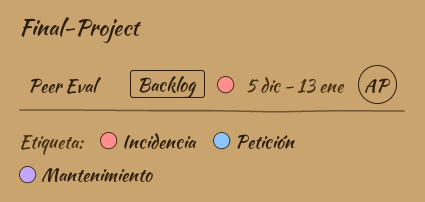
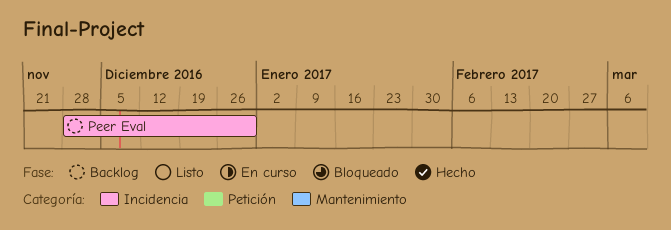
Peer Eval, start: Dec 5 -> Nov 28
Peer Eval, due: Jan 13 -> Dec 30

